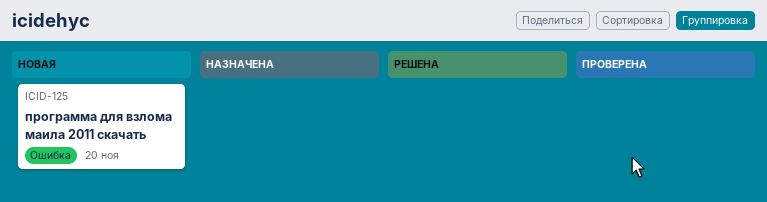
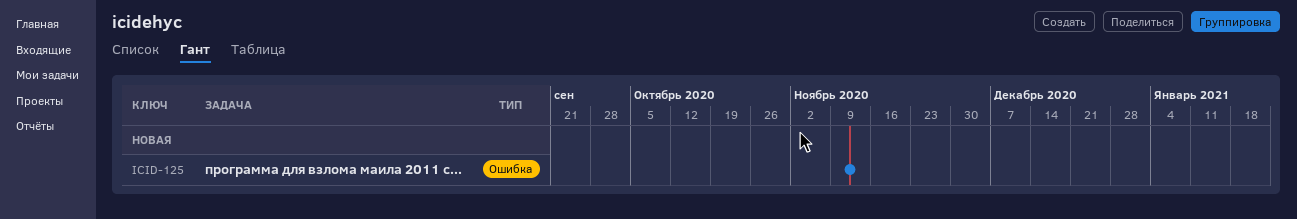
ICID-125, due: Nov 20 -> Nov 13

